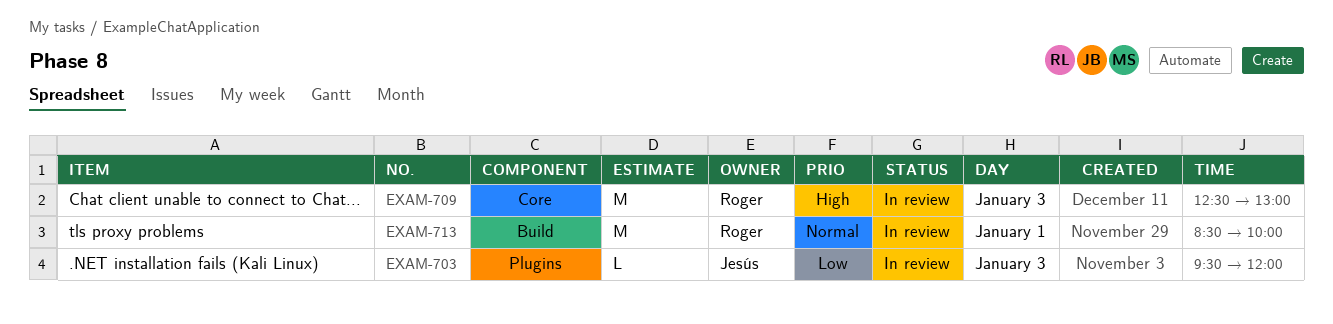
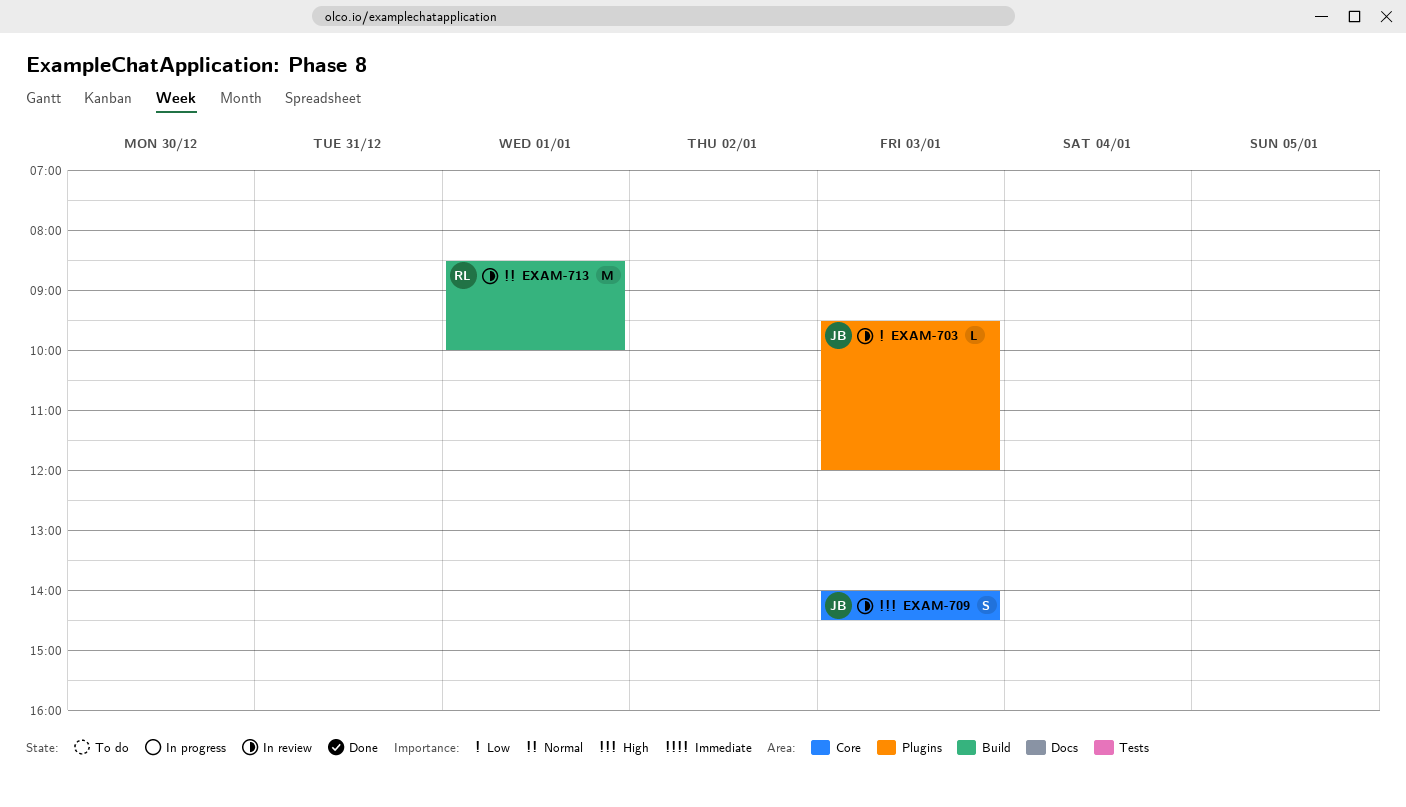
EXAM-709, owner: Roger -> Jesús
EXAM-709, estimate: M -> S
EXAM-709, begins: 12:30 -> 14:00
EXAM-709, ends: 13:00 -> 14:30

